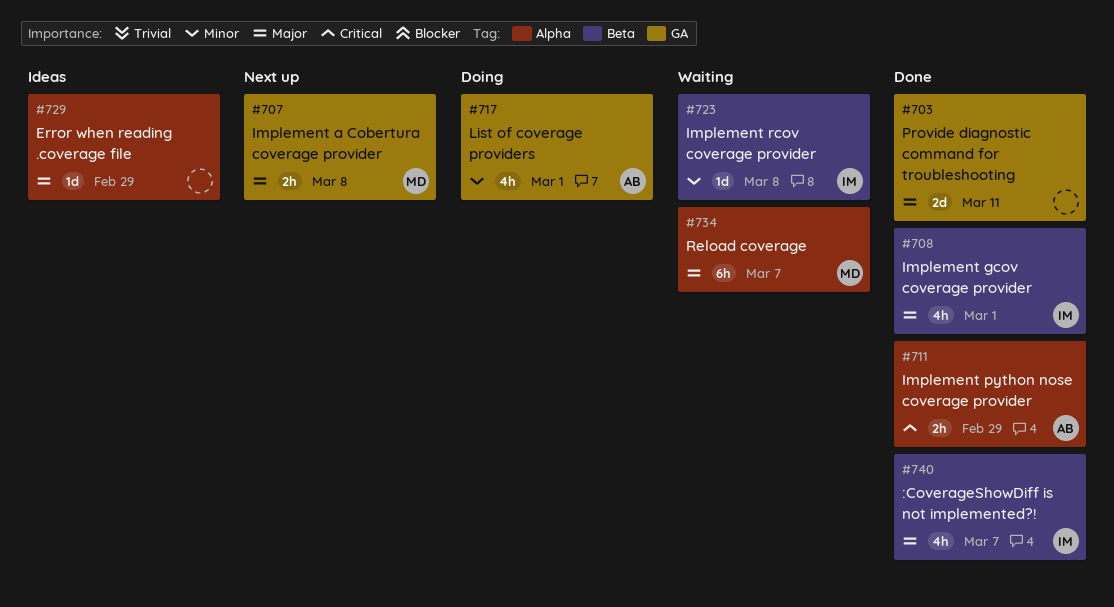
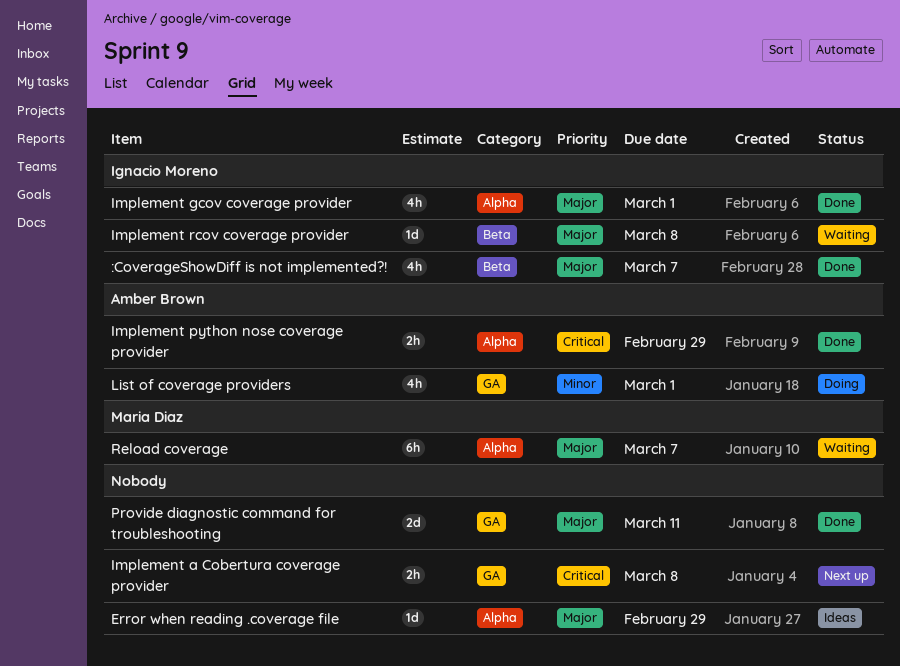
Implement a Cobertura coverage provider, owner: Maria Diaz -> none
Implement a Cobertura coverage provider, priority: Major -> Critical
Implement gcov coverage provider, label: Beta -> Alpha
Implement rcov coverage provider, priority: Minor -> Major

